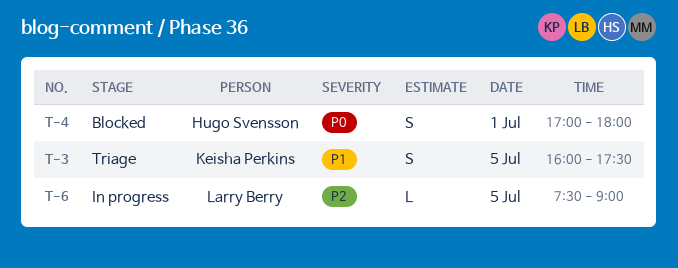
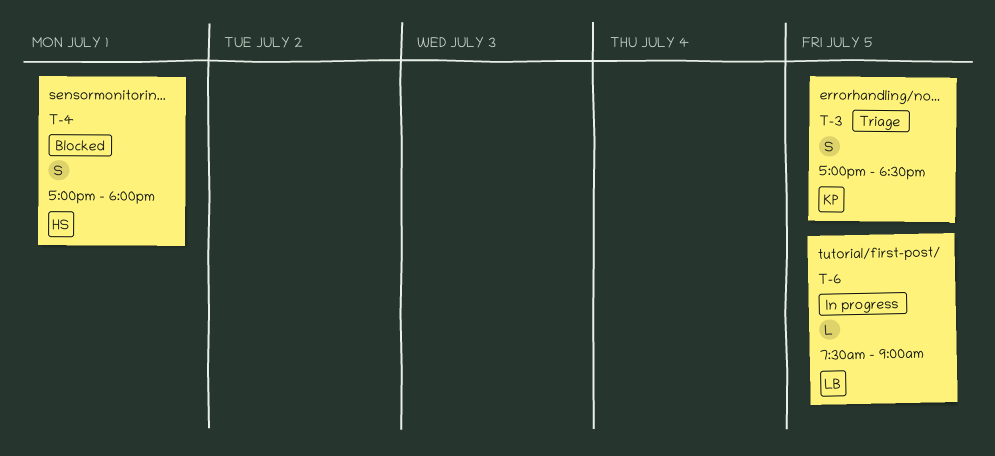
T-3, begins: 16:00 -> 17:00
T-3, ends: 17:30 -> 18:30

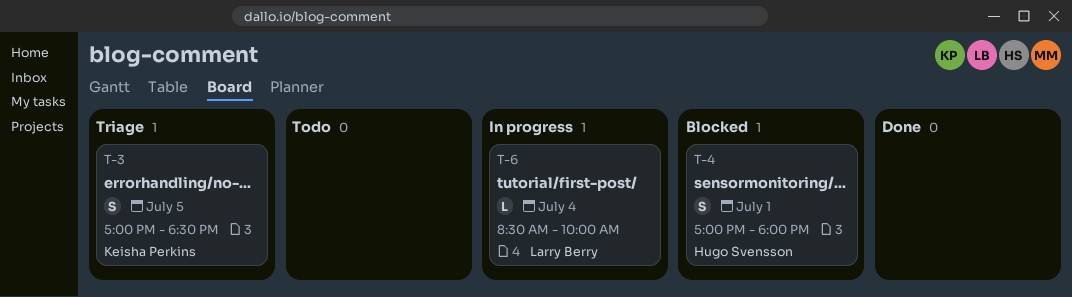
T-6, day: Jul 5 -> Jul 4
T-6, begins: 07:30 -> 08:30
T-6, ends: 09:00 -> 10:00

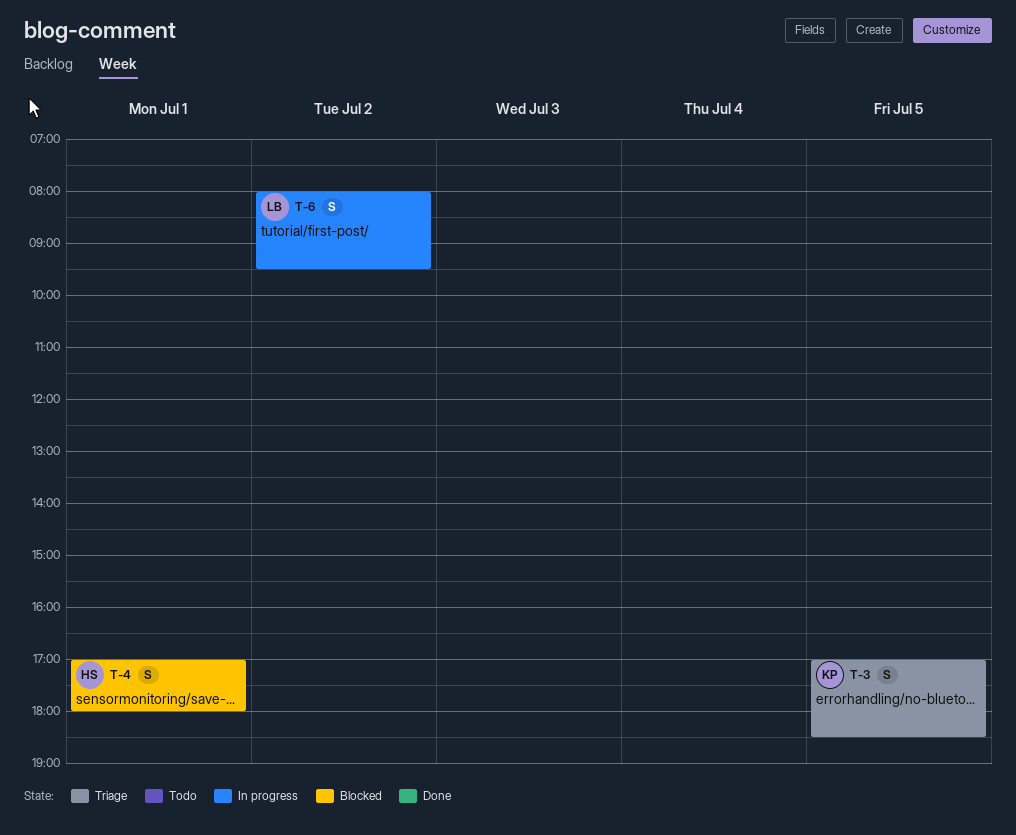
T-6, estimate: L -> S
T-6, day: Jul 4 -> Jul 2
T-6, begins: 08:30 -> 08:00
T-6, ends: 10:00 -> 09:30

